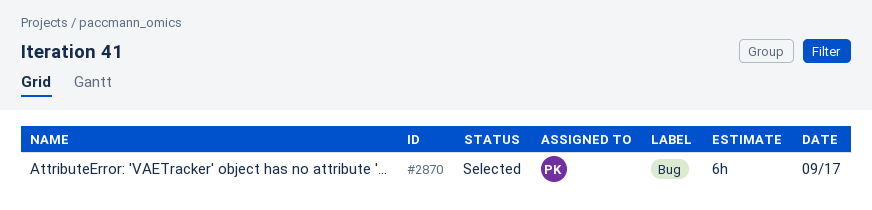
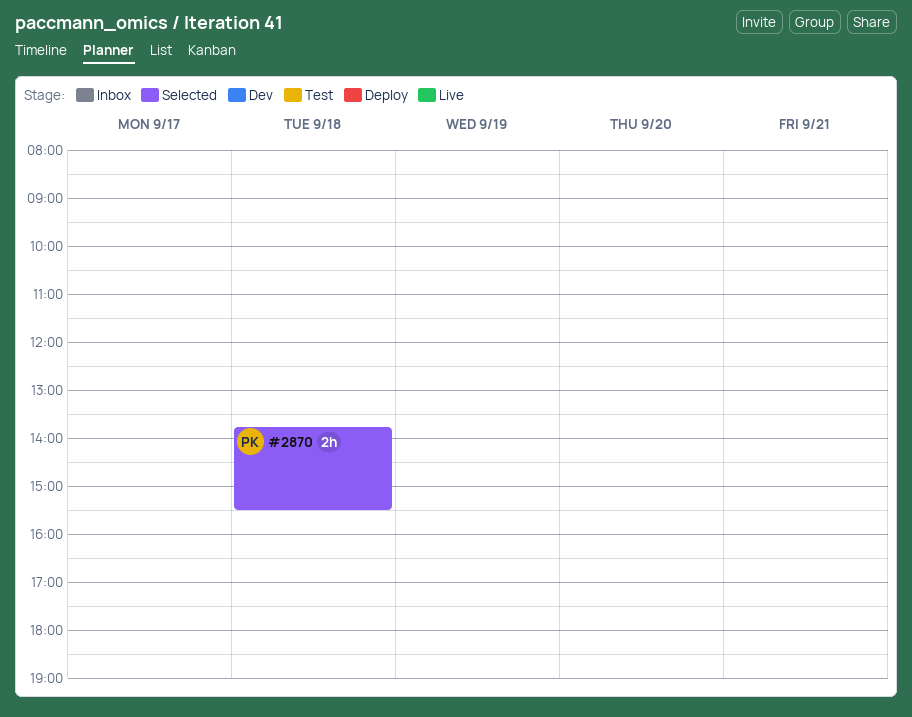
#2870, estimate: 6h -> 2h
#2870, day: Sep 17 -> Sep 18

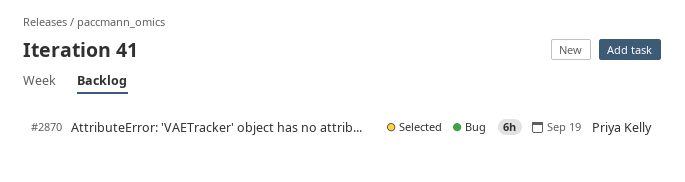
#2870, estimate: 2h -> 6h
#2870, day: Sep 18 -> Sep 19

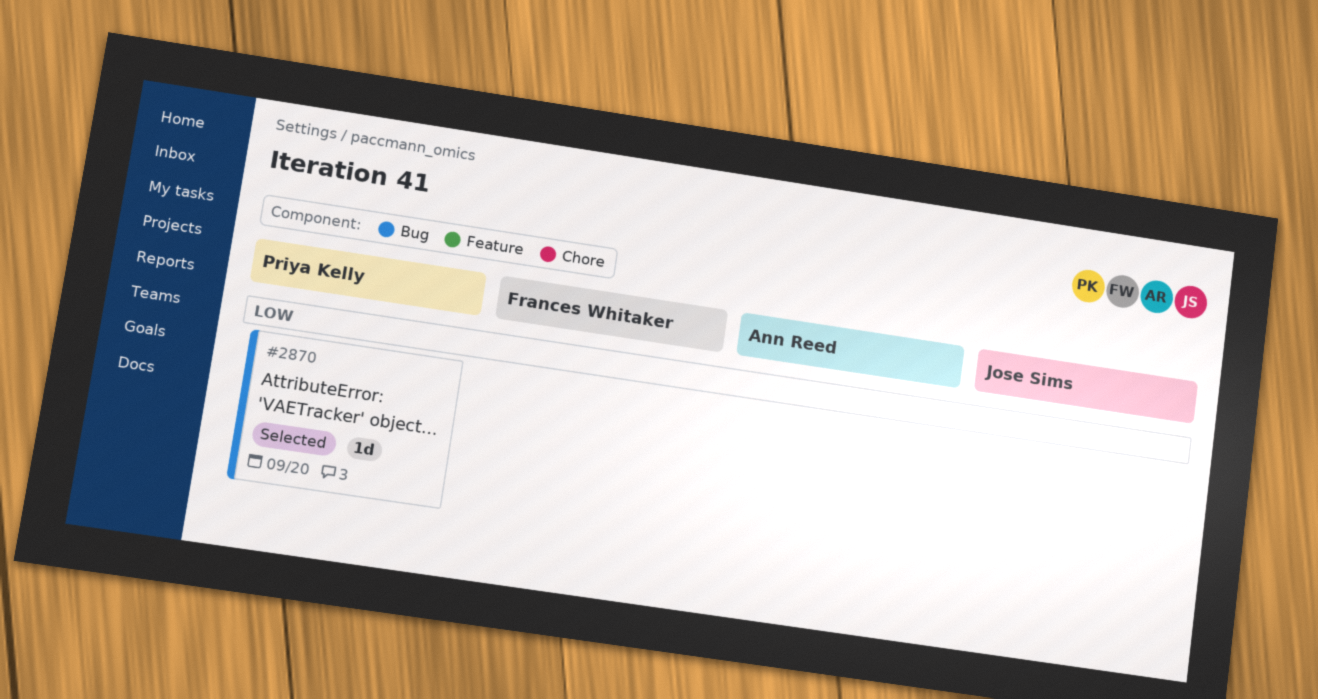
#2870, estimate: 6h -> 1d
#2870, day: Sep 19 -> Sep 20

